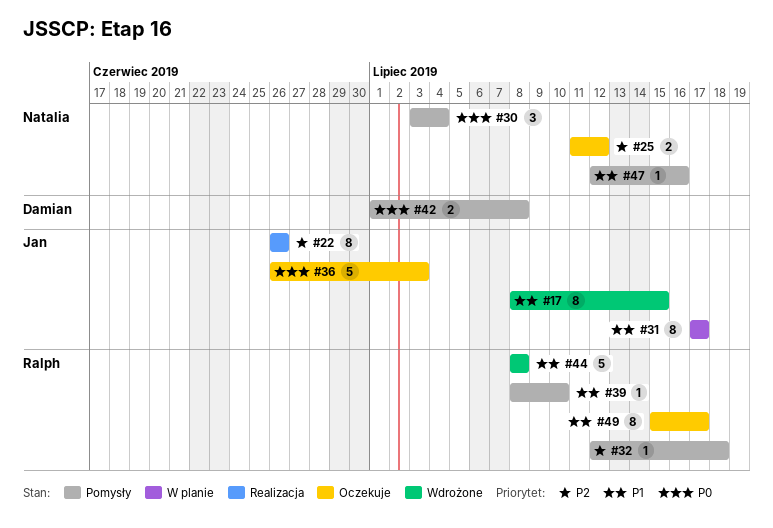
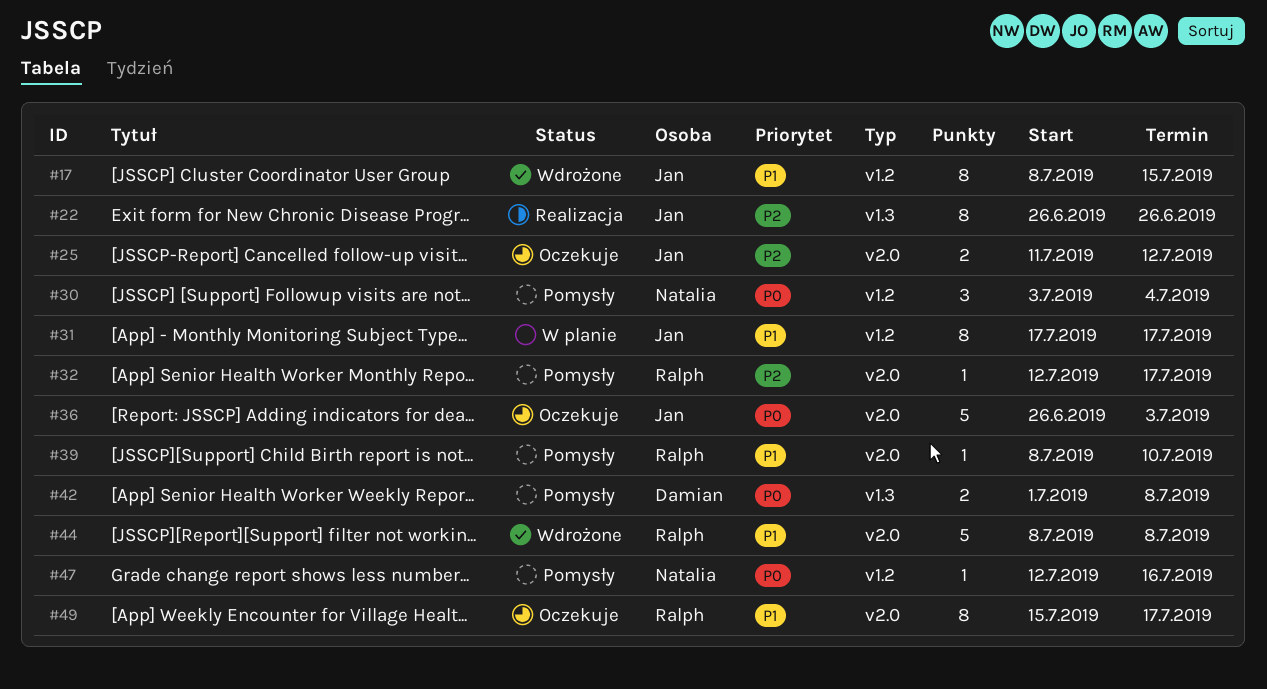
#25, owner: Natalia -> Jan
#32, due: Jul 18 -> Jul 17
#47, priority: P1 -> P0

